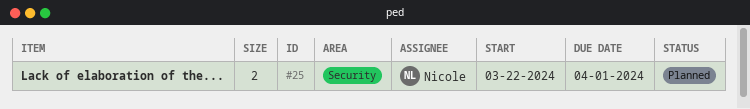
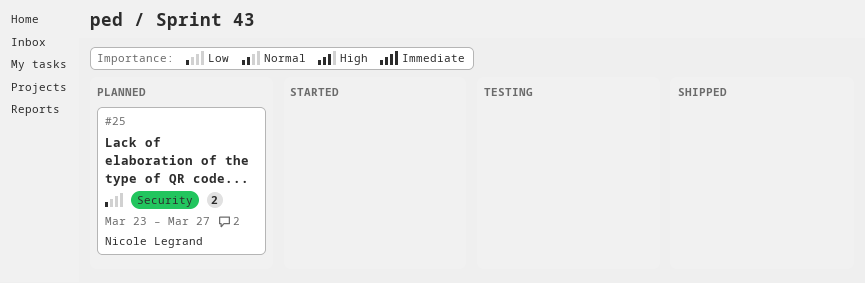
#25, start: Mar 22 -> Mar 23
#25, due: Apr 1 -> Mar 27

